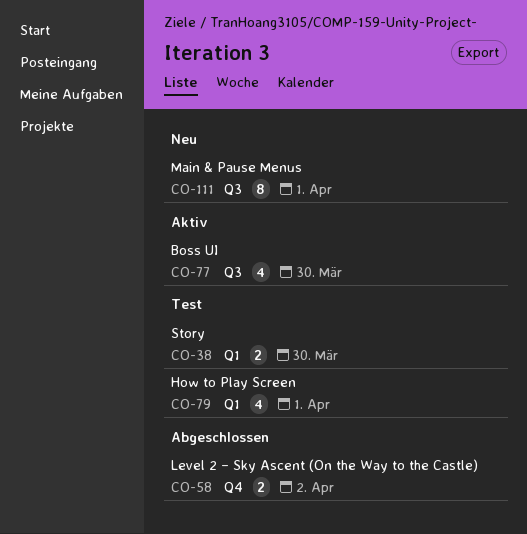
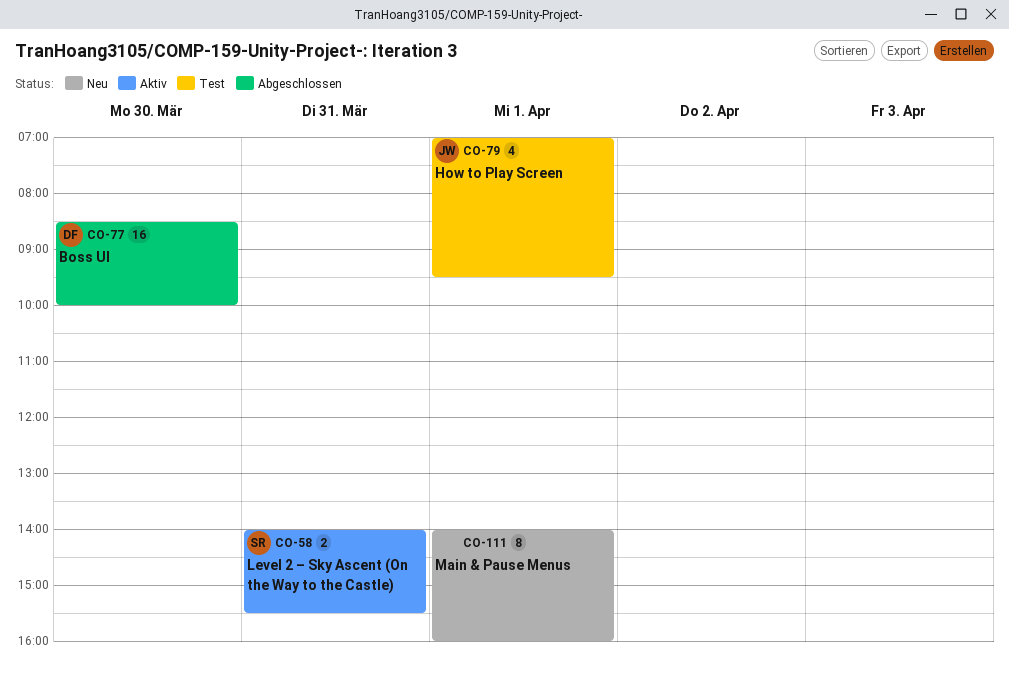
CO-38: present -> none
CO-58, status: Abgeschlossen -> Aktiv
CO-58, day: Apr 2 -> Mar 31
CO-77, status: Aktiv -> Abgeschlossen
CO-77, estimate: 4 -> 16

